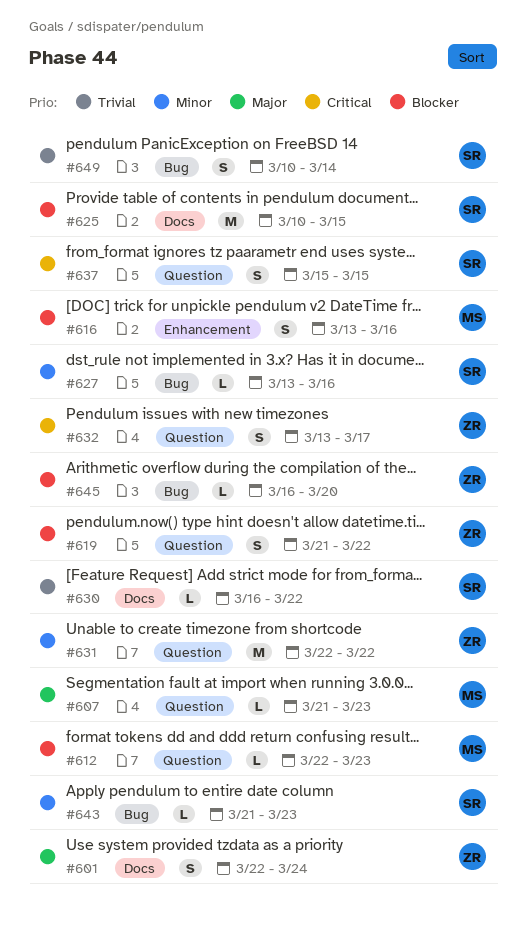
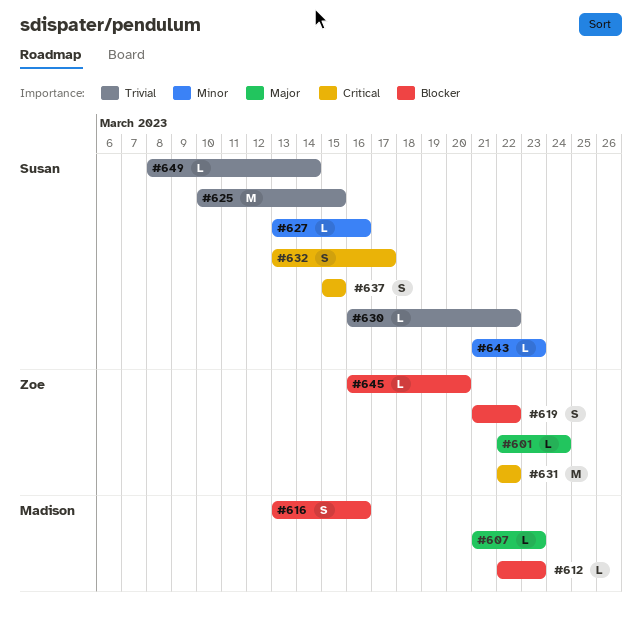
#601, estimate: S -> L
#625, priority: Blocker -> Trivial
#631, priority: Minor -> Critical
#632, owner: Zoe -> Susan
#649, estimate: S -> L
#649, start: Mar 10 -> Mar 8

